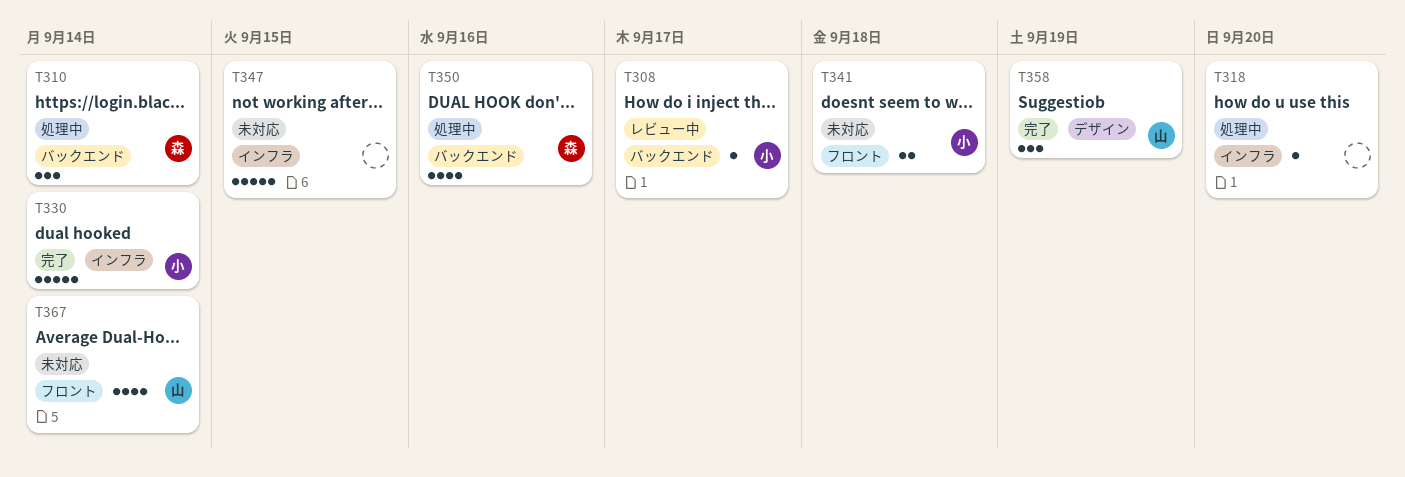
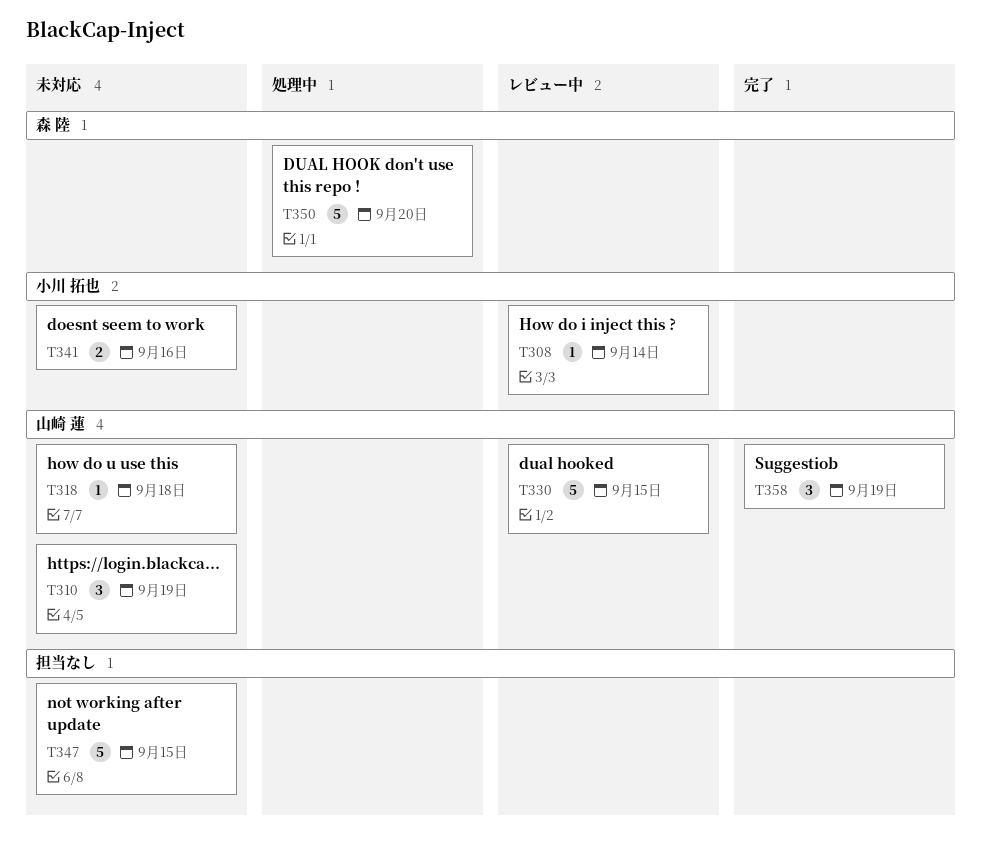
T308, due: Sep 17 -> Sep 14
T310, status: 処理中 -> 未対応
T310, owner: 森 陸 -> 山崎 蓮
T310, due: Sep 14 -> Sep 19
T318, status: 処理中 -> 未対応
T318, owner: none -> 山崎 蓮
T318, due: Sep 20 -> Sep 18
T330, status: 完了 -> レビュー中
T330, owner: 小川 拓也 -> 山崎 蓮
T330, due: Sep 14 -> Sep 15
T341, due: Sep 18 -> Sep 16
T350, estimate: 4 -> 5
T350, due: Sep 16 -> Sep 20
T367: present -> none

